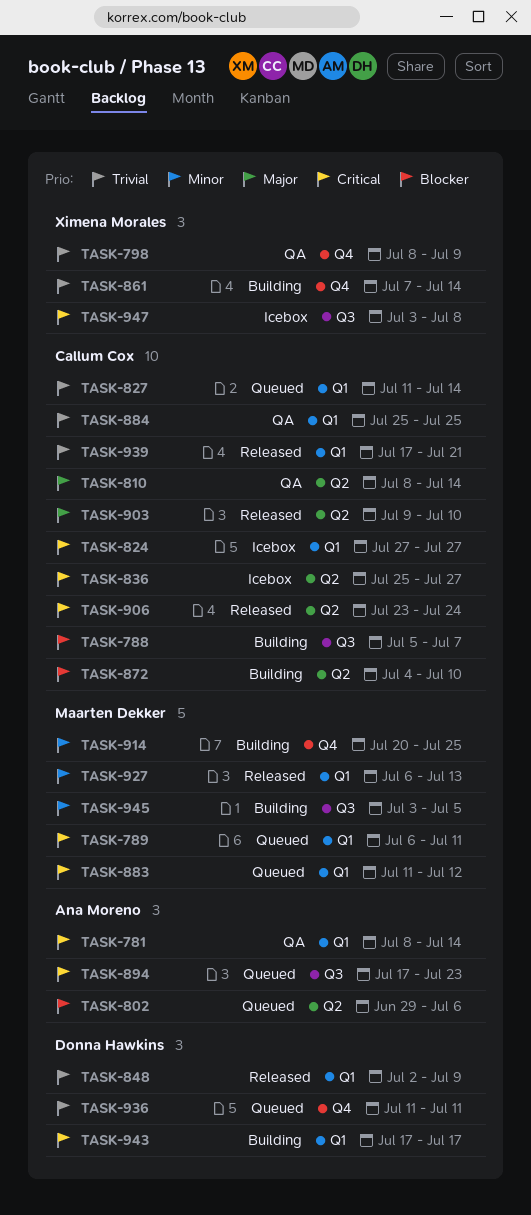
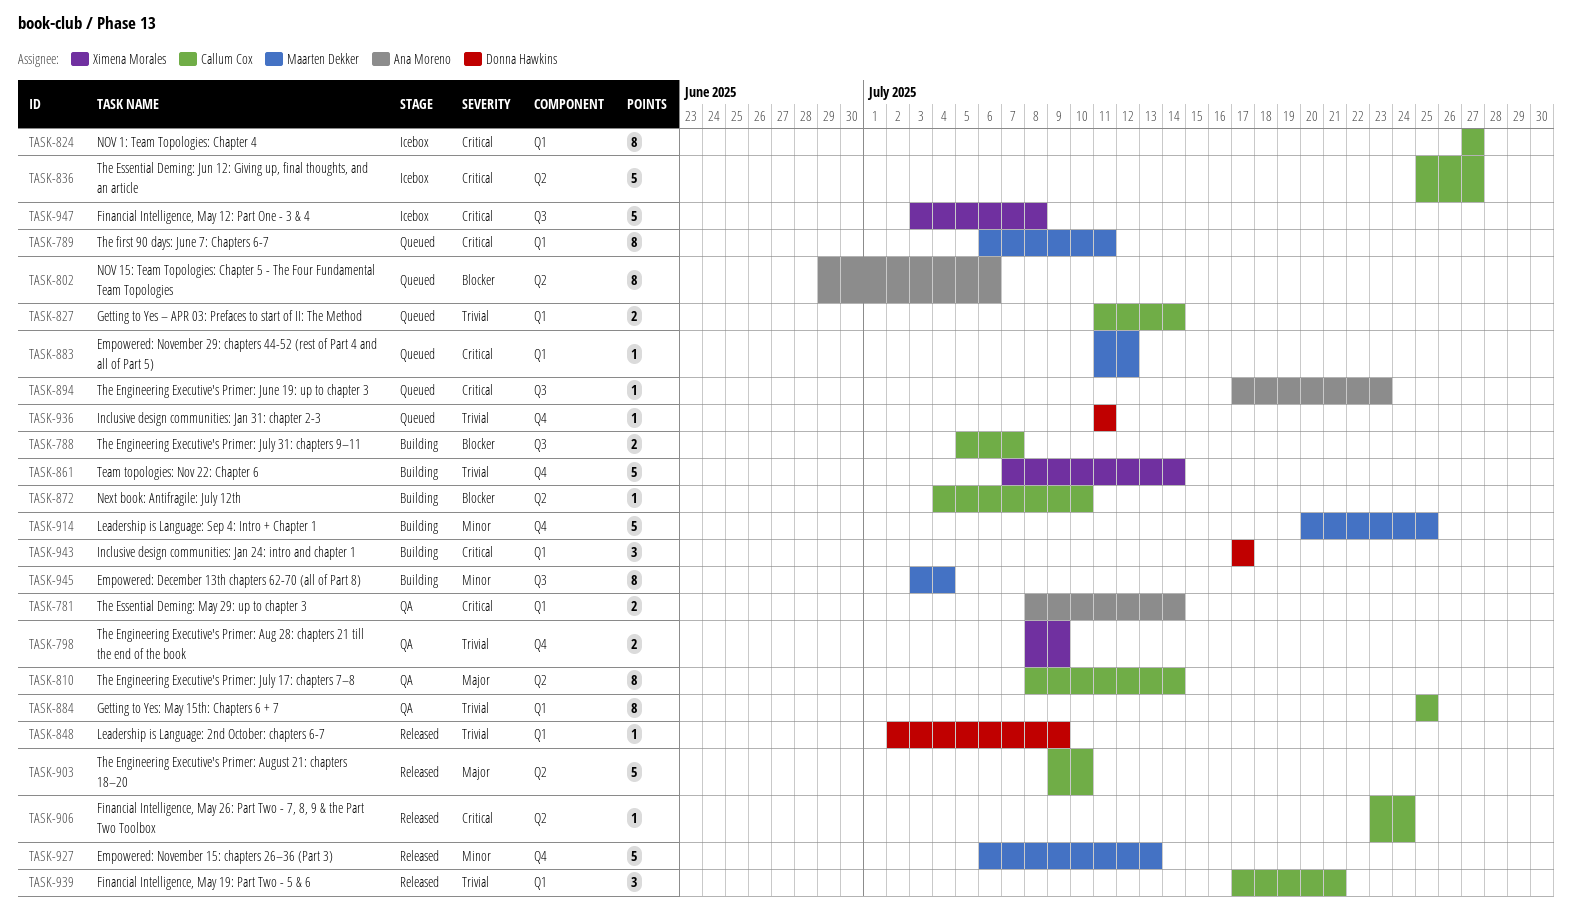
TASK-927, label: Q1 -> Q4
TASK-945, due: Jul 5 -> Jul 4

